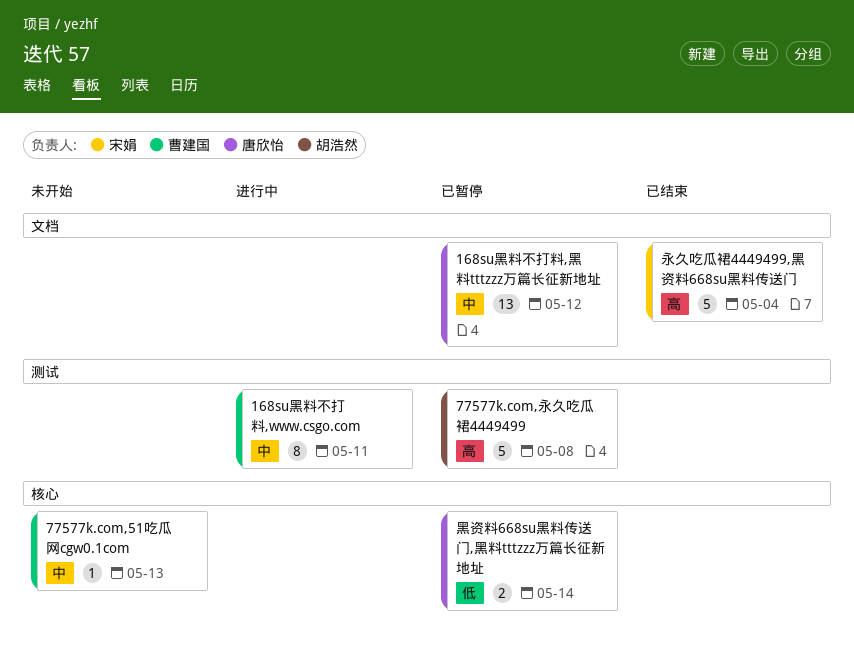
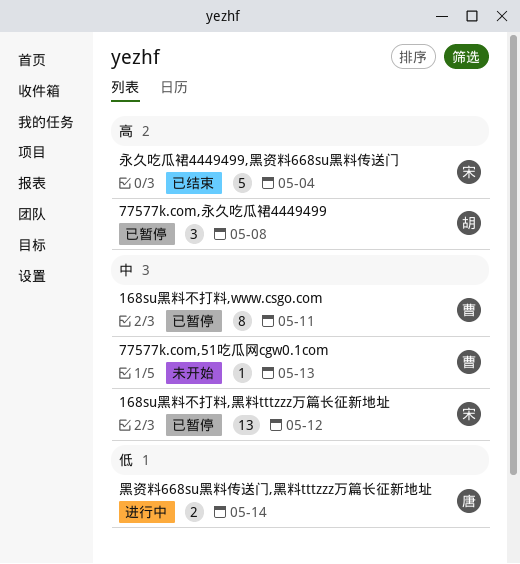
168su黑料不打料,www.csgo.com, status: 进行中 -> 已暂停
168su黑料不打料,黑料tttzzz万篇长征新地址, owner: 唐欣怡 -> 宋娟
77577k.com,永久吃瓜裙4449499, estimate: 5 -> 3
黑资料668su黑料传送门,黑料tttzzz万篇长征新地址, status: 已暂停 -> 进行中

